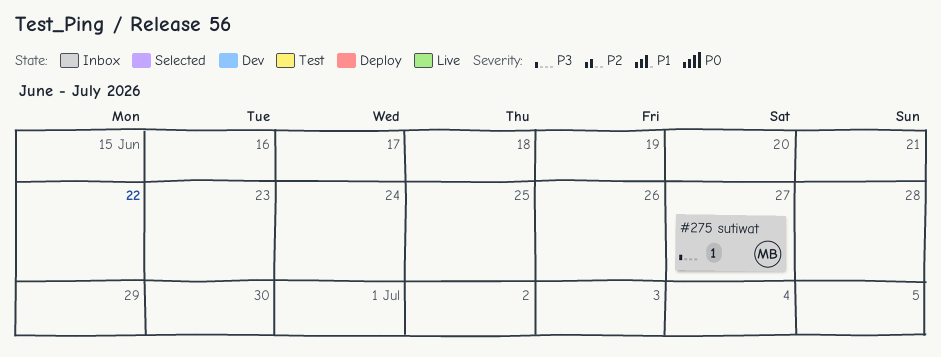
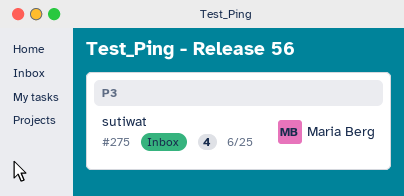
#275, estimate: 1 -> 4
#275, due: Jun 27 -> Jun 25

